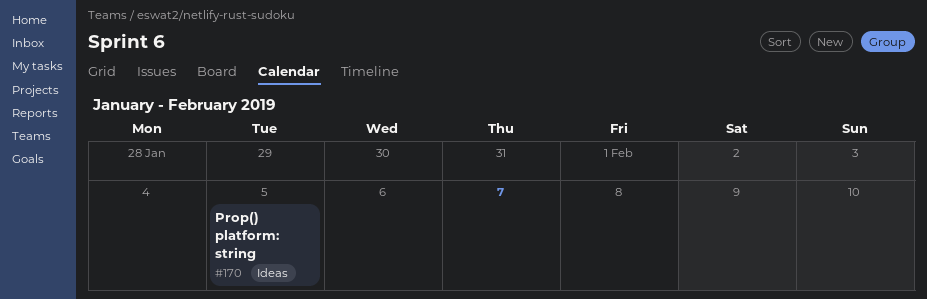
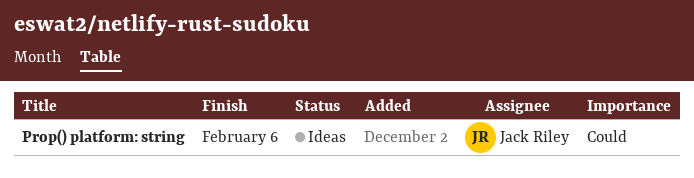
Prop() platform: string, due: Feb 5 -> Feb 6

